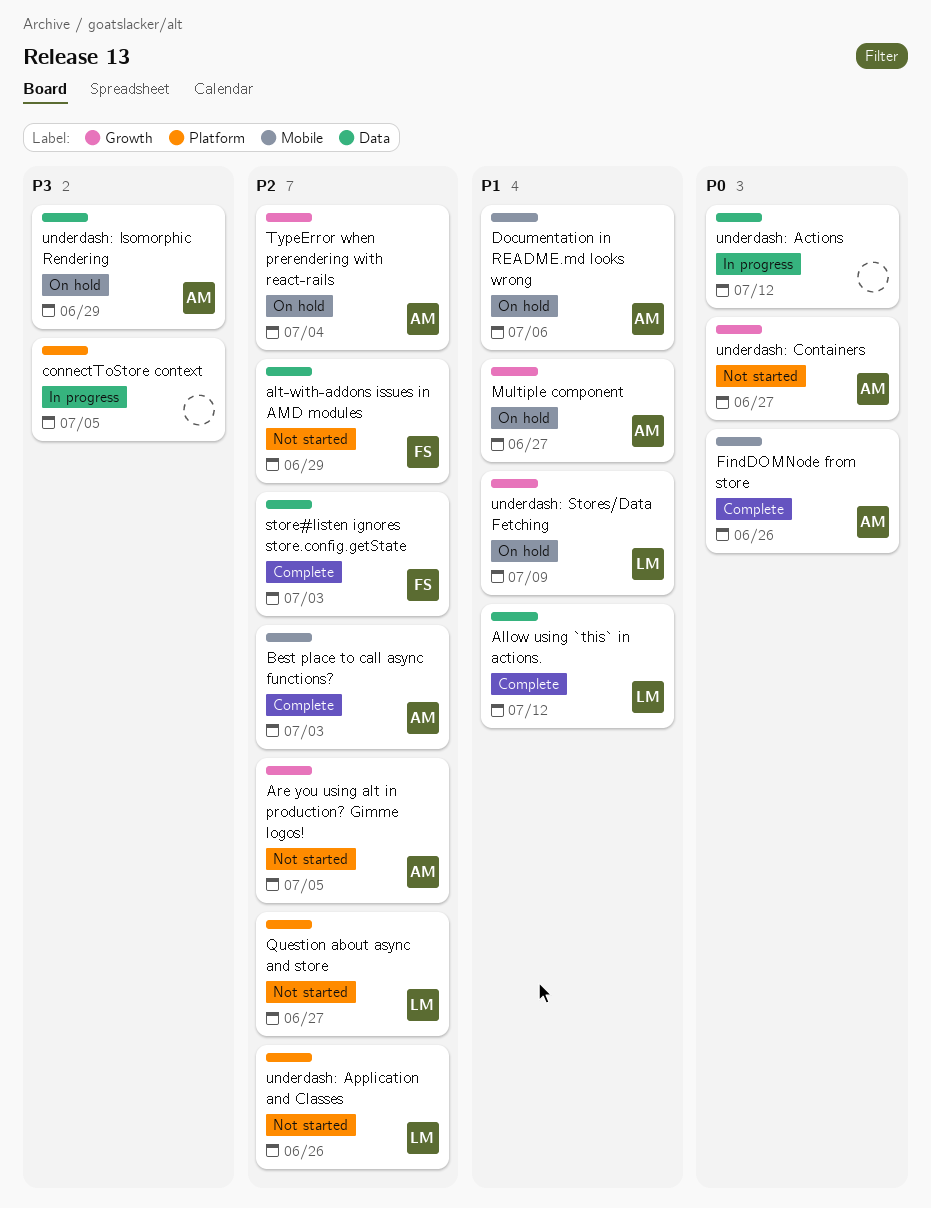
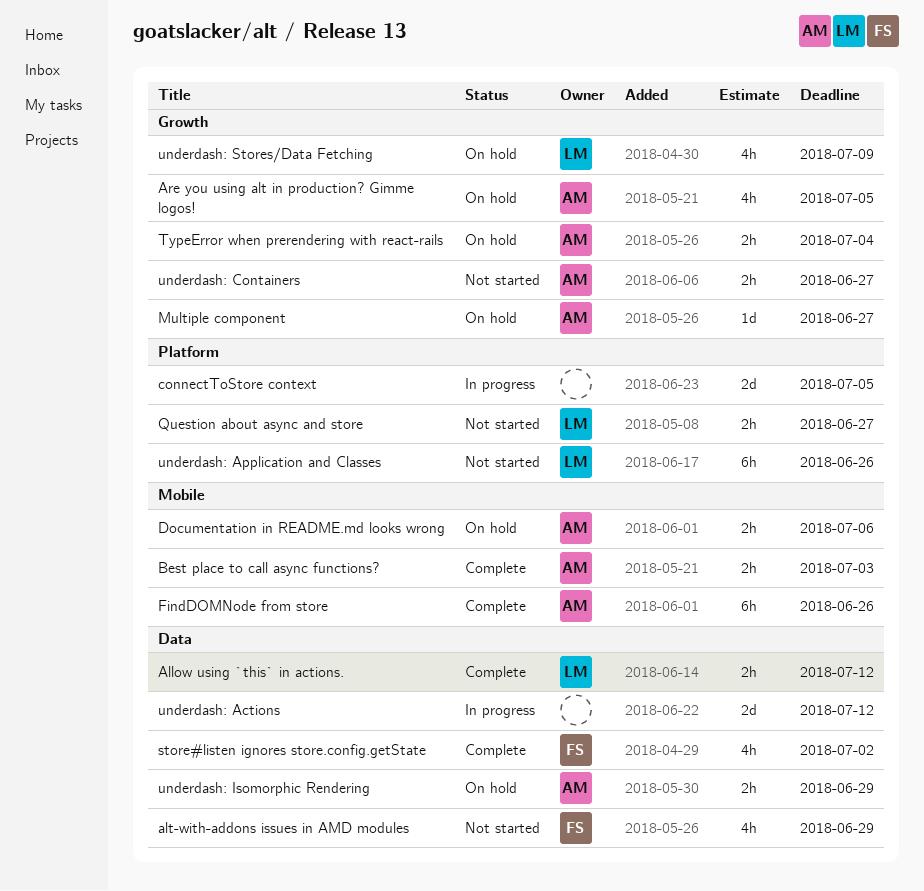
Are you using alt in production? Gimme logos!, status: Not started -> On hold
store#listen ignores store.config.getState, due: Jul 3 -> Jul 2

